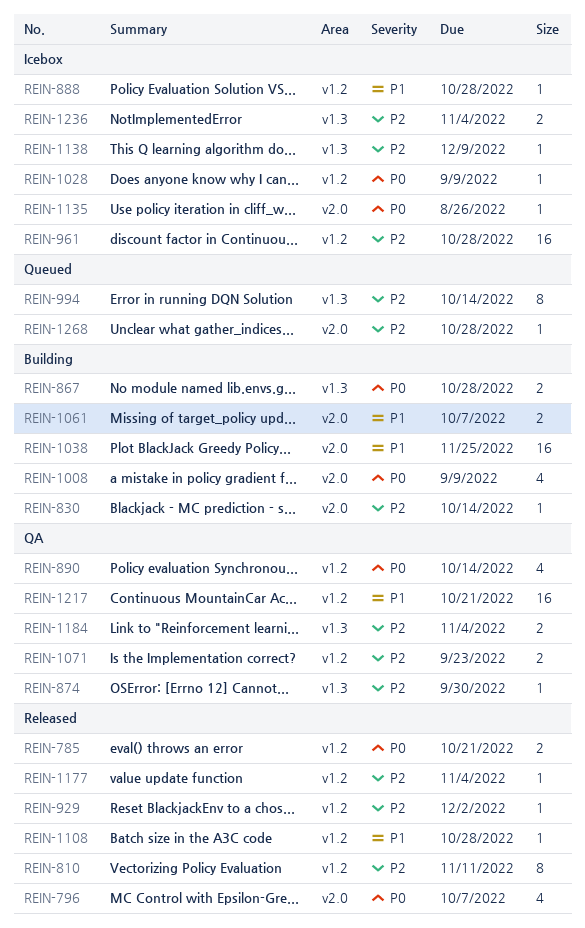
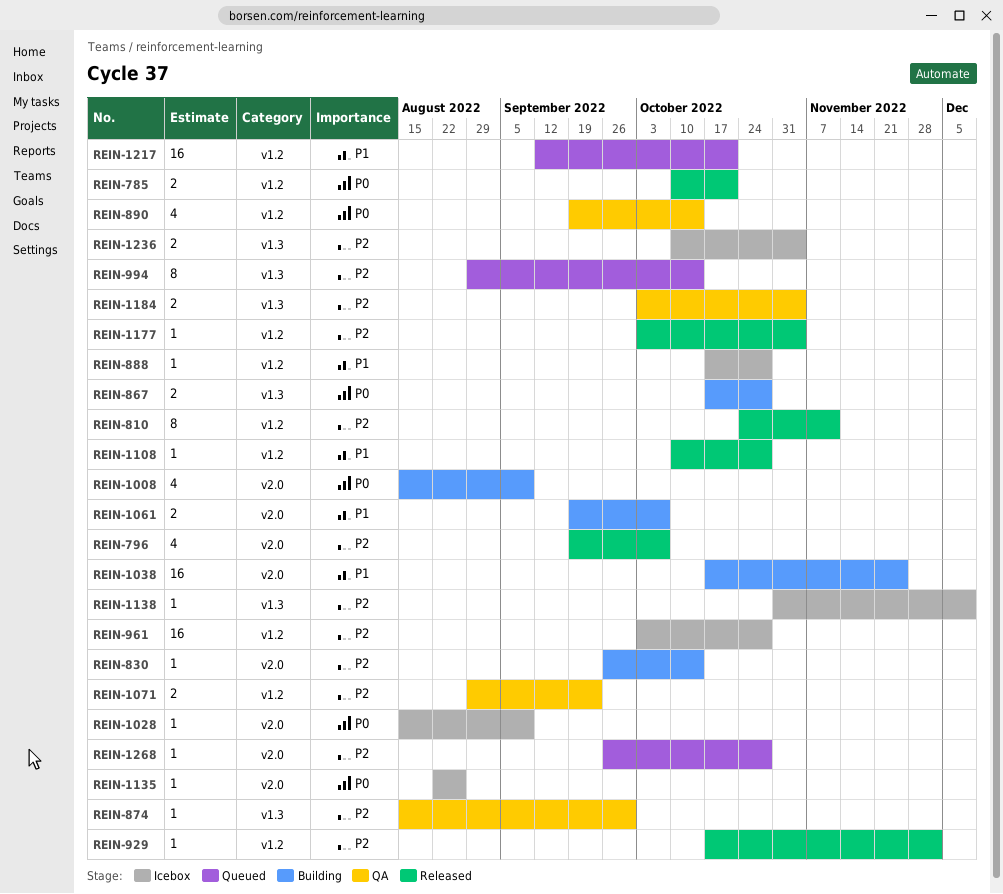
REIN-796, priority: P0 -> P2
REIN-1028, label: v1.2 -> v2.0
REIN-1217, status: QA -> Queued

